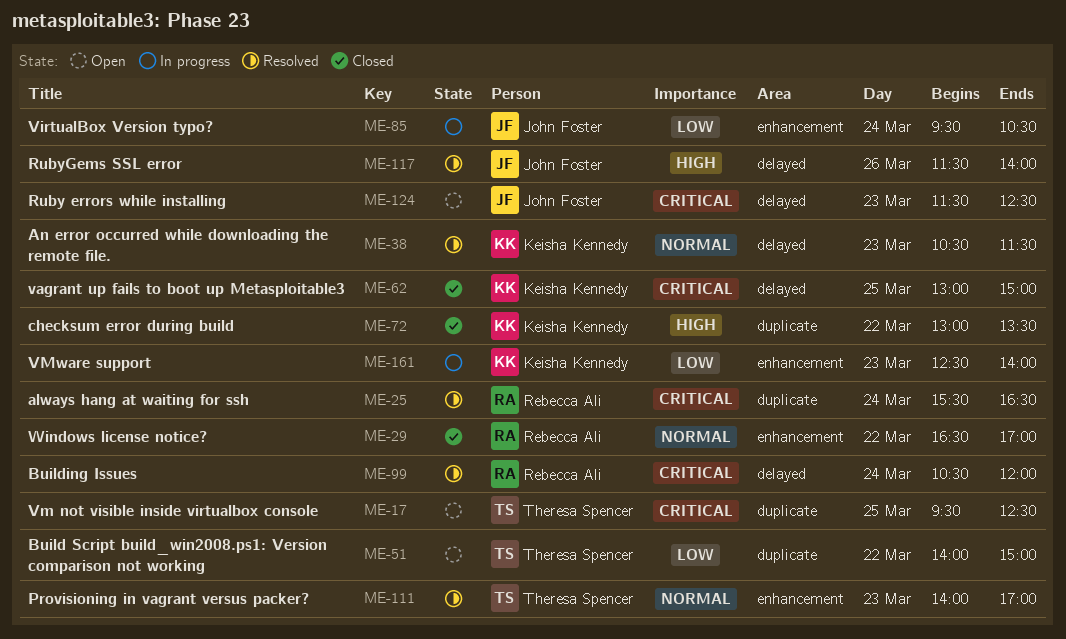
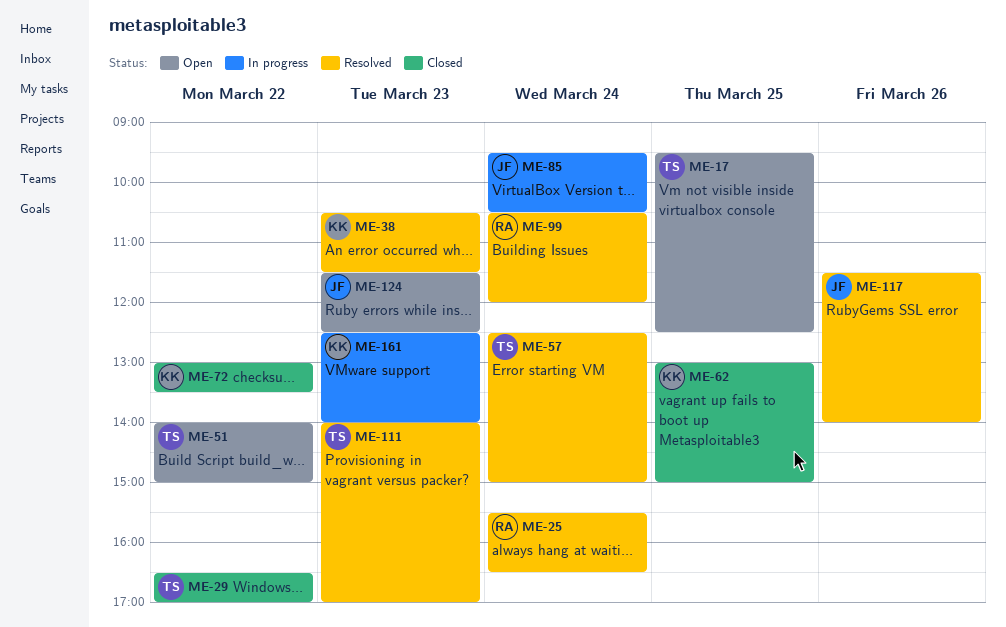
ME-29, owner: Rebecca Ali -> Theresa Spencer
ME-57: none -> present

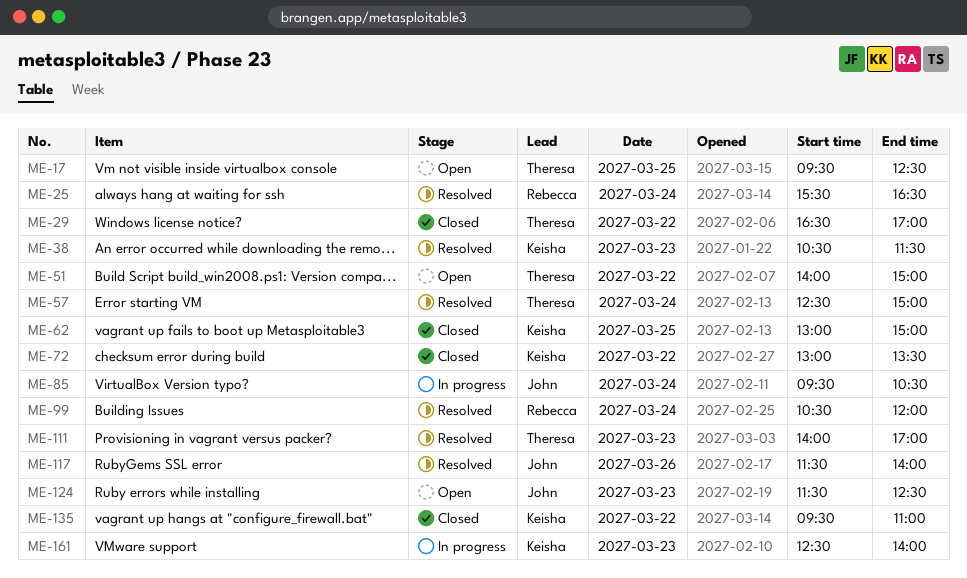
ME-135: none -> present

